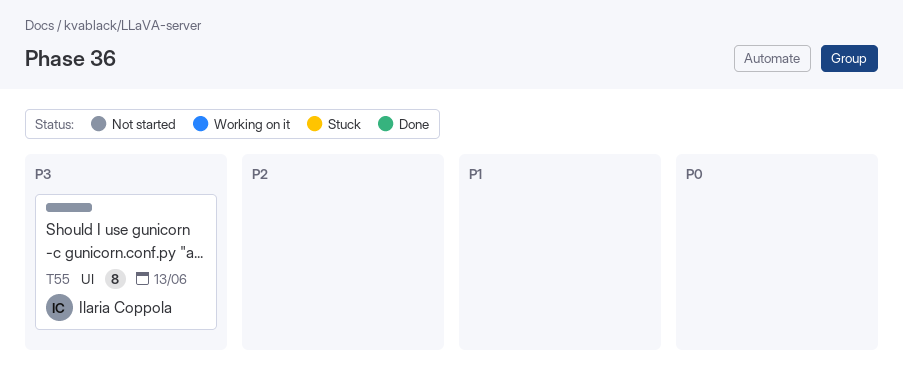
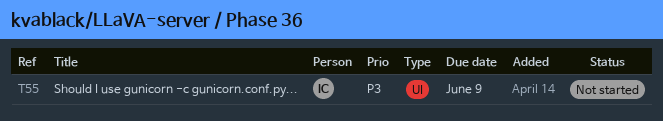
T55, due: Jun 13 -> Jun 9

